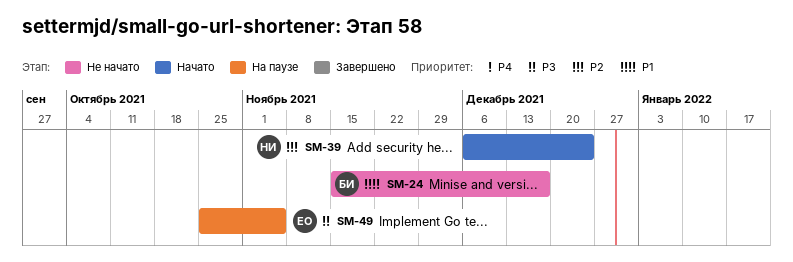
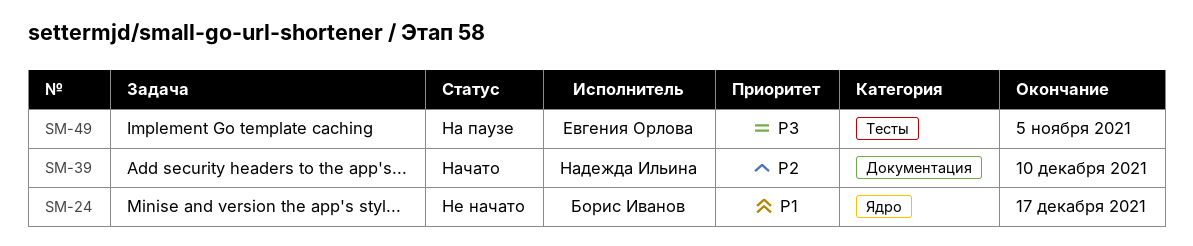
SM-39, due: Dec 24 -> Dec 10

